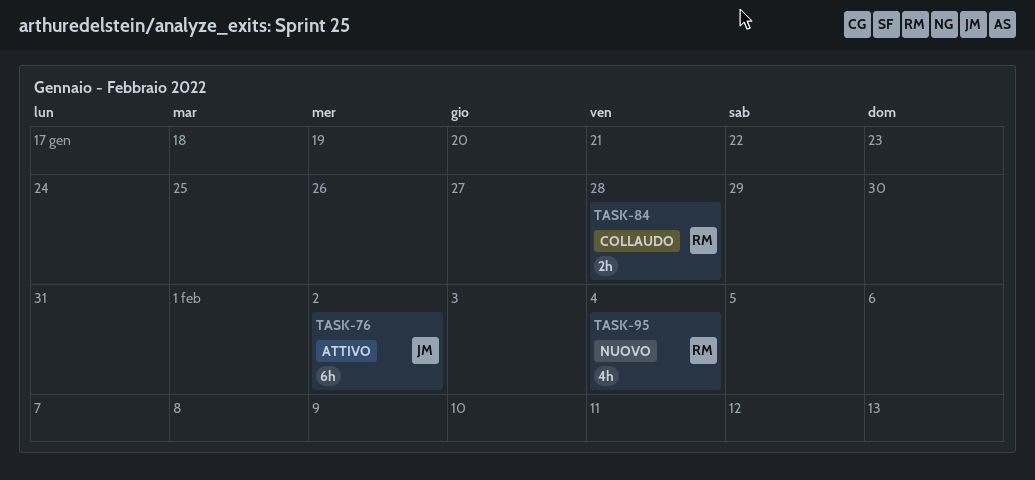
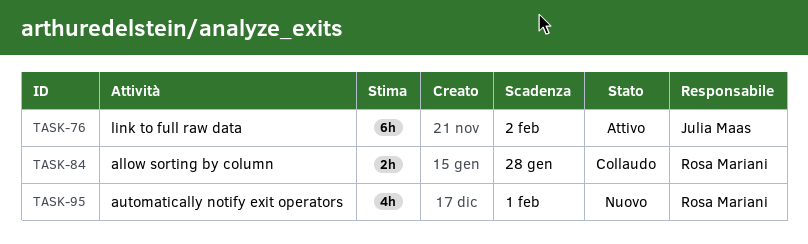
TASK-95, due: Feb 4 -> Feb 1

